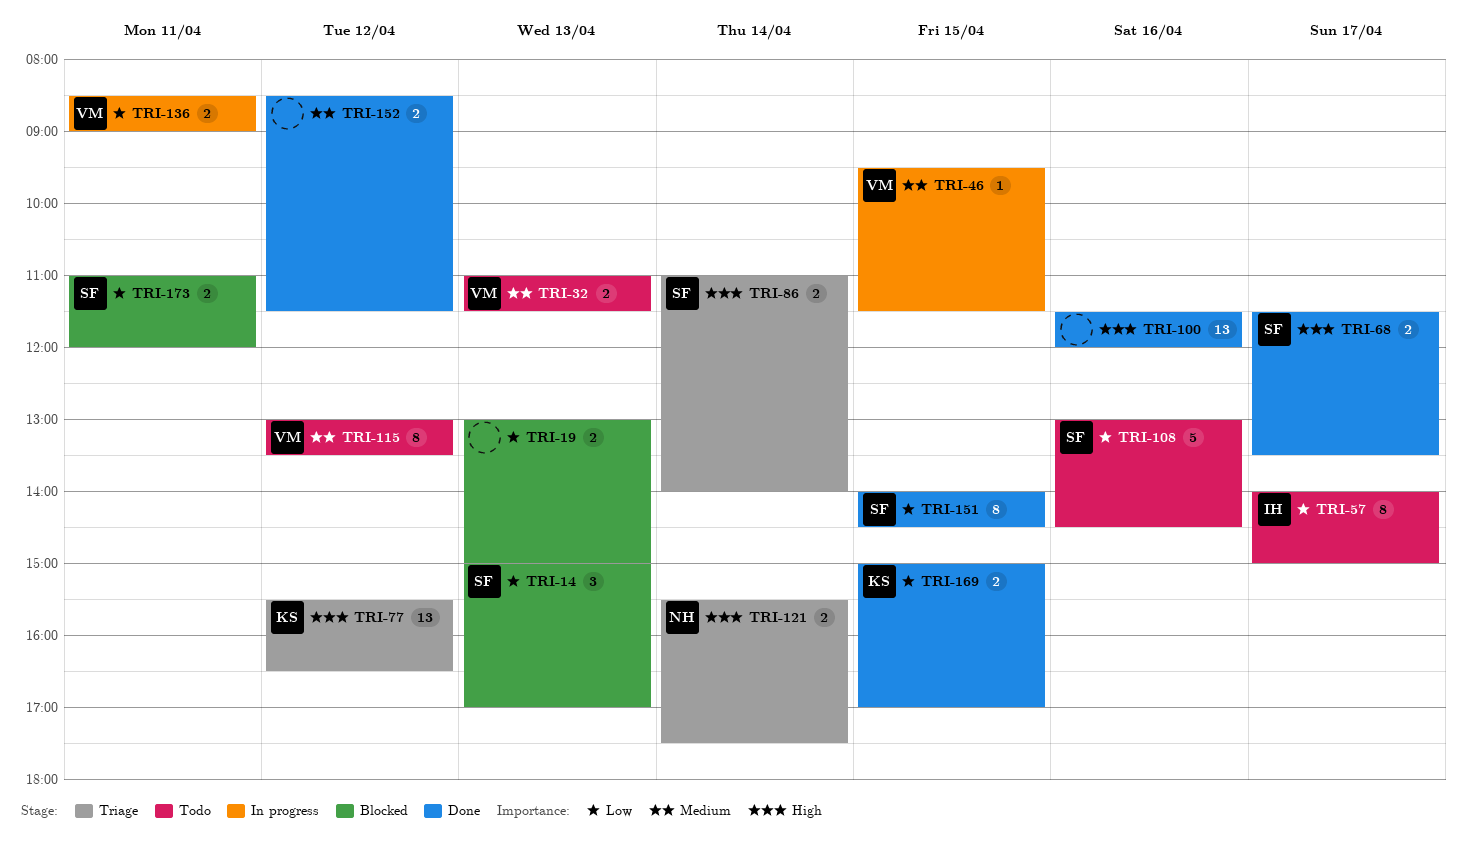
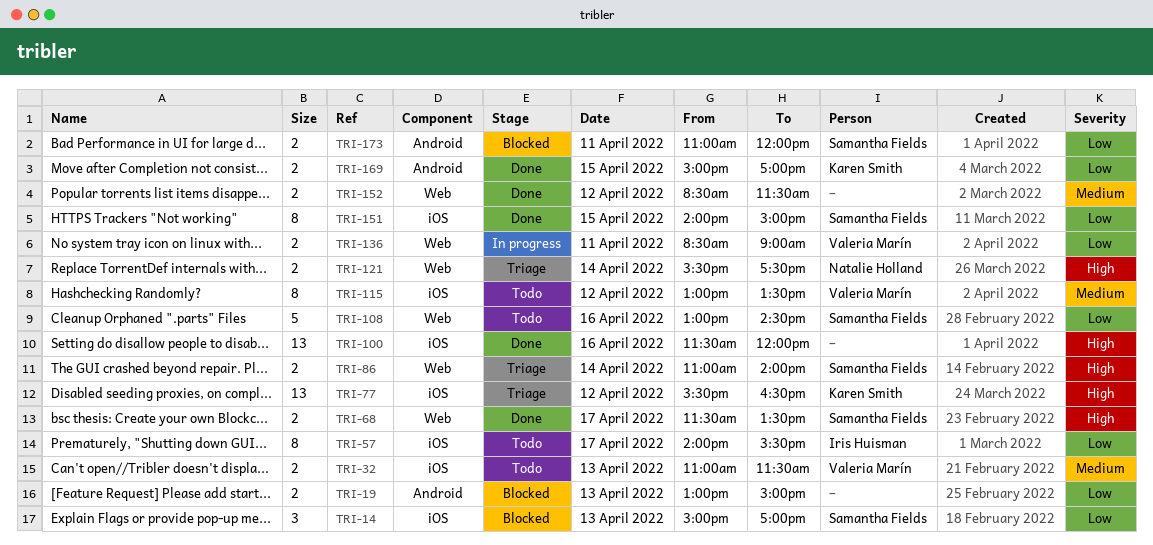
TRI-46: present -> none
TRI-57, ends: 15:00 -> 15:30
TRI-151, ends: 14:30 -> 15:00

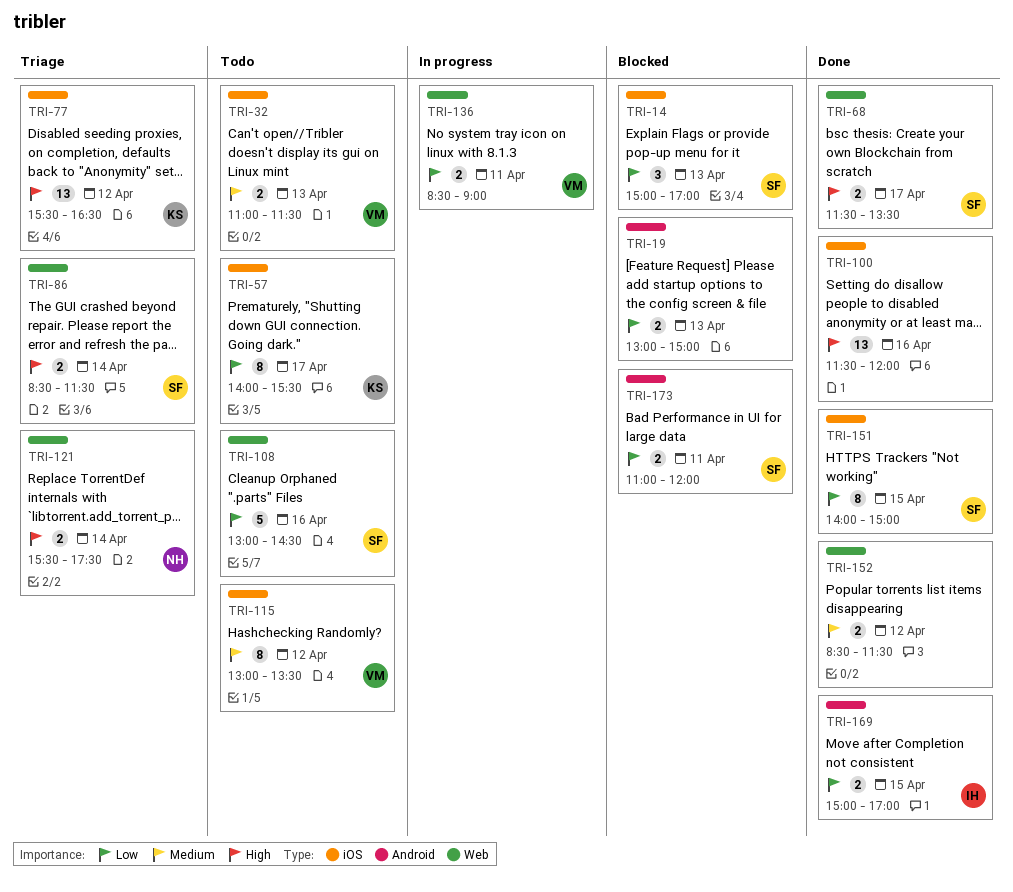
TRI-57, owner: Iris Huisman -> Karen Smith
TRI-86, begins: 11:00 -> 08:30
TRI-86, ends: 14:00 -> 11:30
TRI-169, owner: Karen Smith -> Iris Huisman

